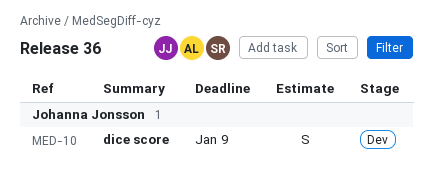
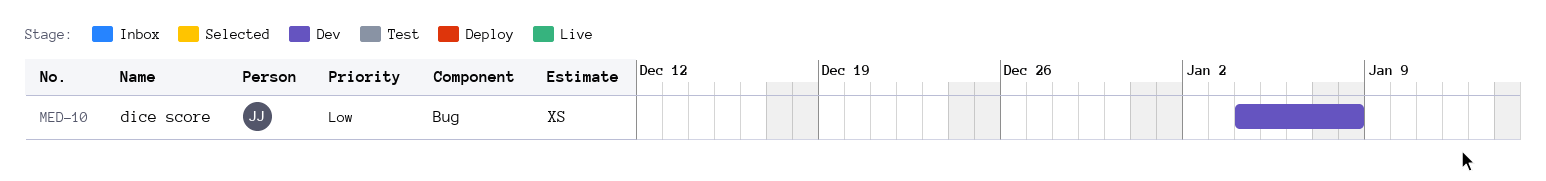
MED-10, estimate: S -> XS
MED-10, due: Jan 9 -> Jan 8

